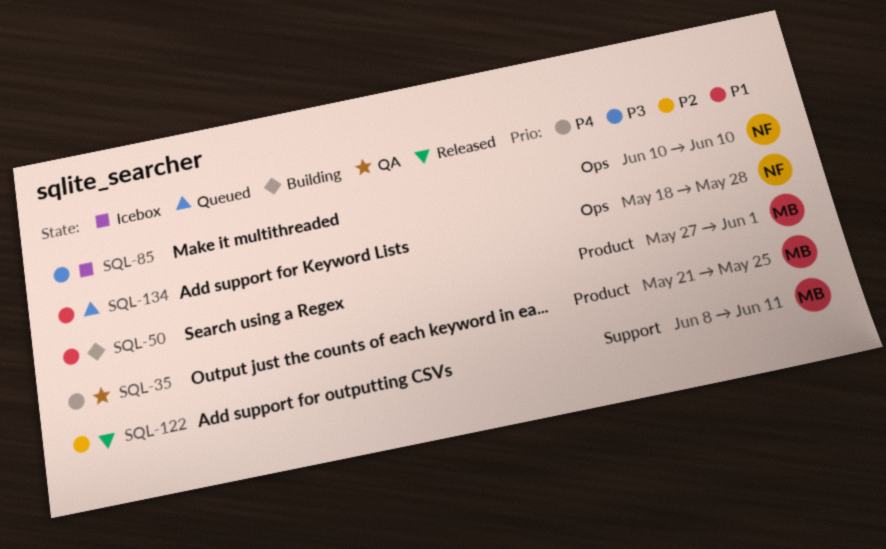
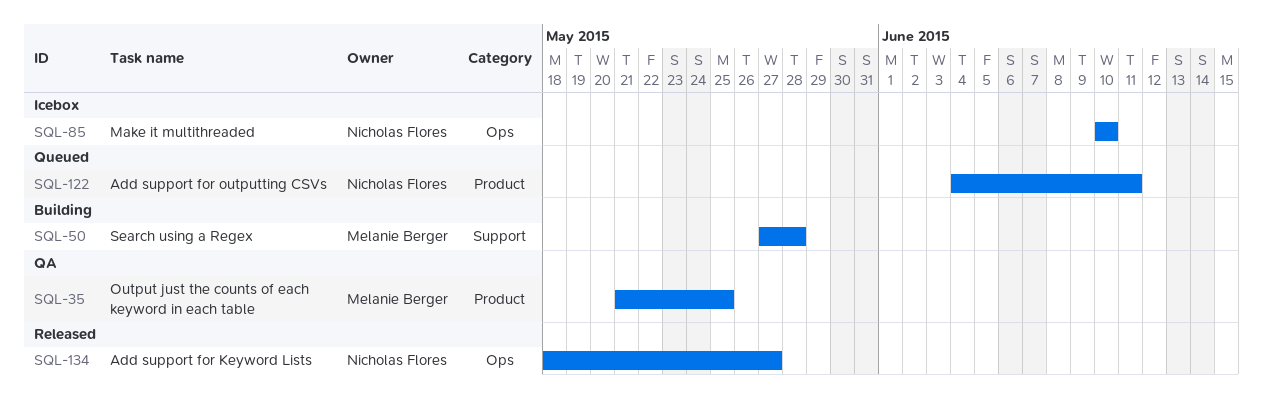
SQL-50, label: Product -> Support
SQL-50, due: Jun 1 -> May 28
SQL-122, status: Released -> Queued
SQL-122, owner: Melanie Berger -> Nicholas Flores
SQL-122, label: Support -> Product
SQL-122, start: Jun 8 -> Jun 4
SQL-134, status: Queued -> Released
SQL-134, due: May 28 -> May 27

